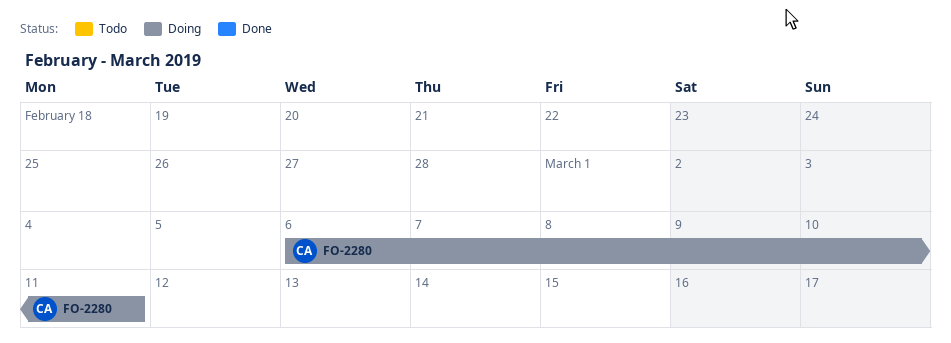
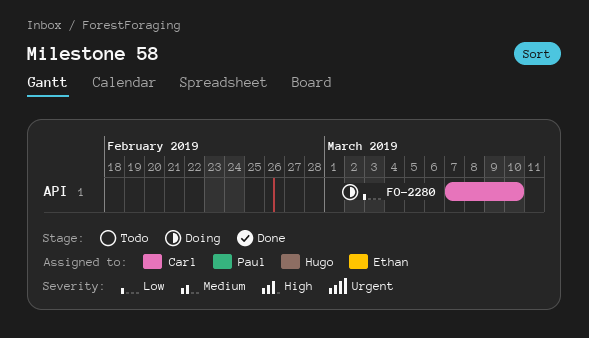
FO-2280, start: Mar 6 -> Mar 7
FO-2280, due: Mar 11 -> Mar 10

